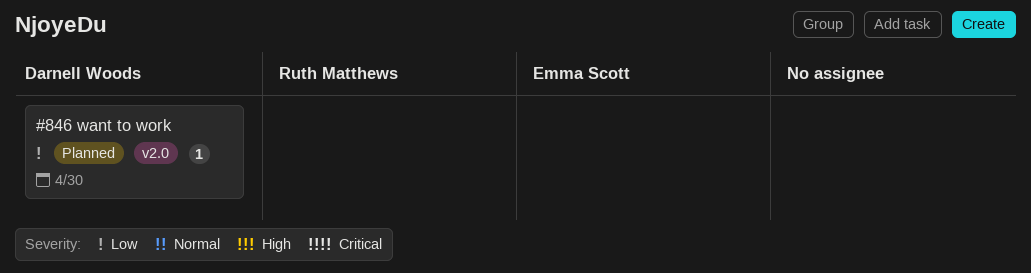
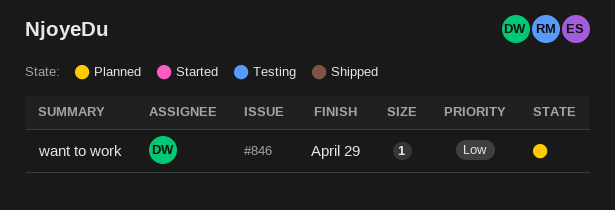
#846, due: Apr 30 -> Apr 29

